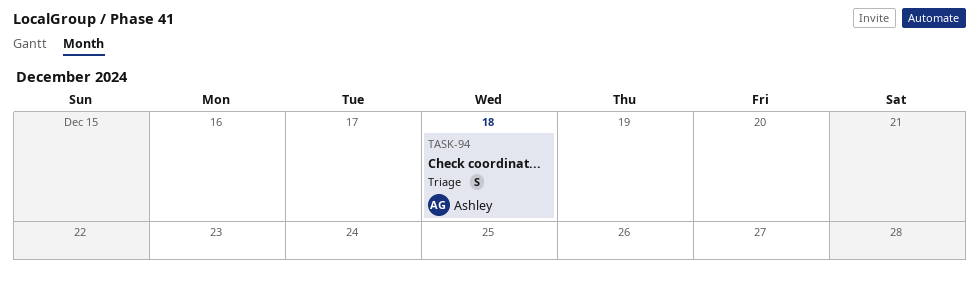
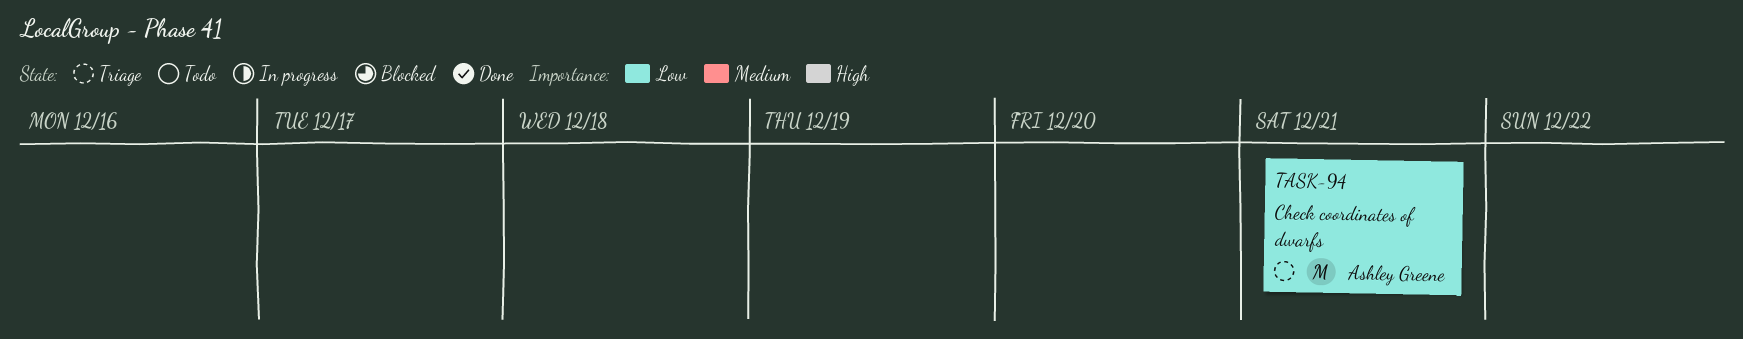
TASK-94, estimate: S -> M
TASK-94, due: Dec 18 -> Dec 21

